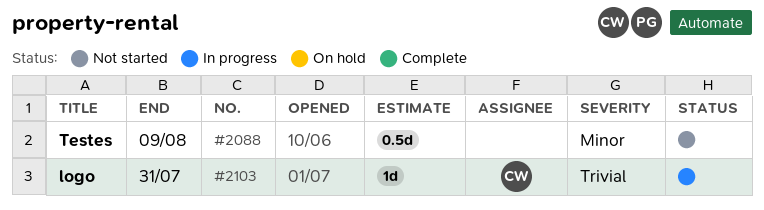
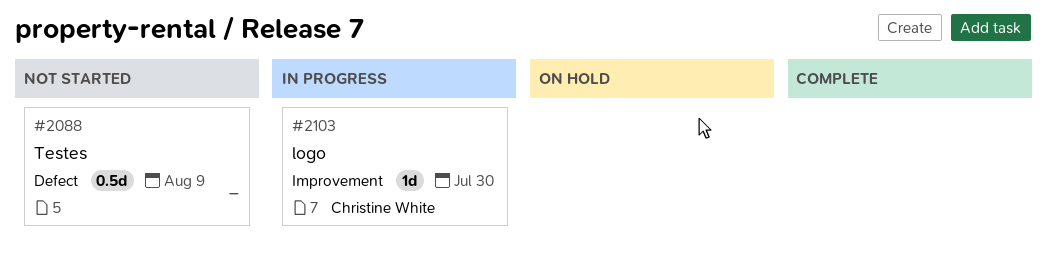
#2103, due: Jul 31 -> Jul 30

